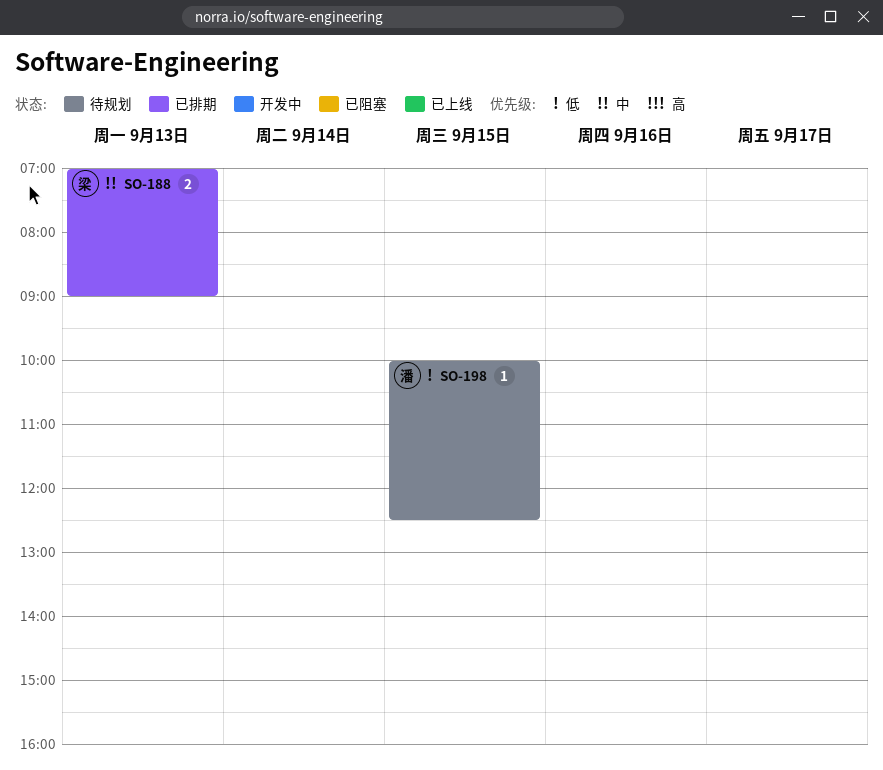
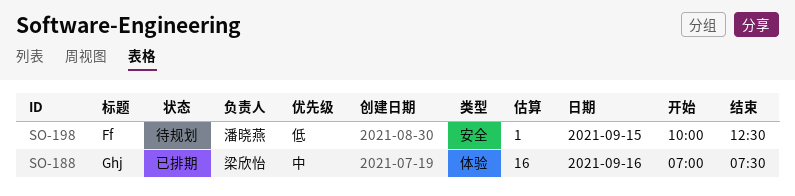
SO-188, estimate: 2 -> 16
SO-188, day: Sep 13 -> Sep 16
SO-188, ends: 09:00 -> 07:30

